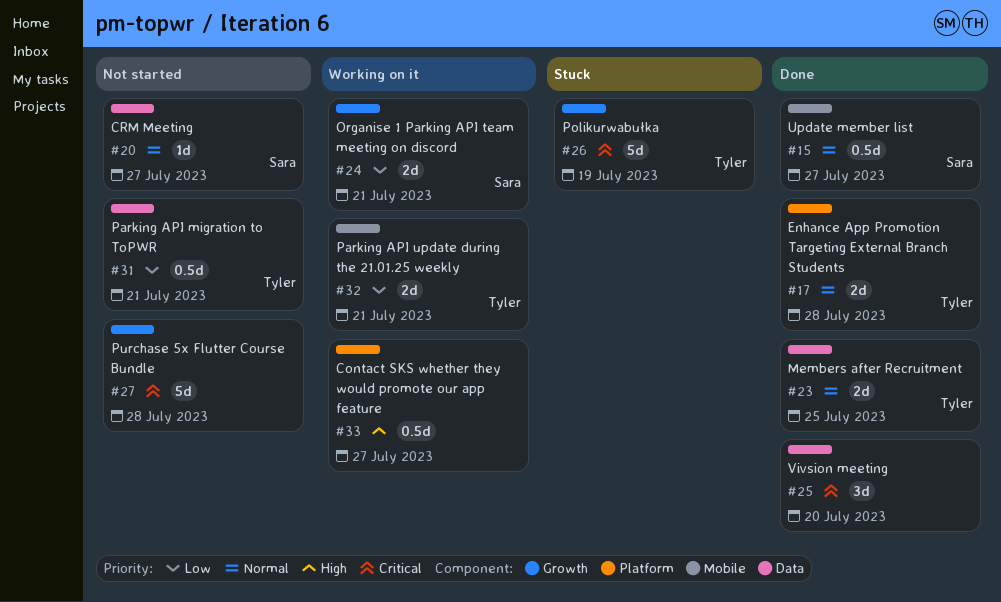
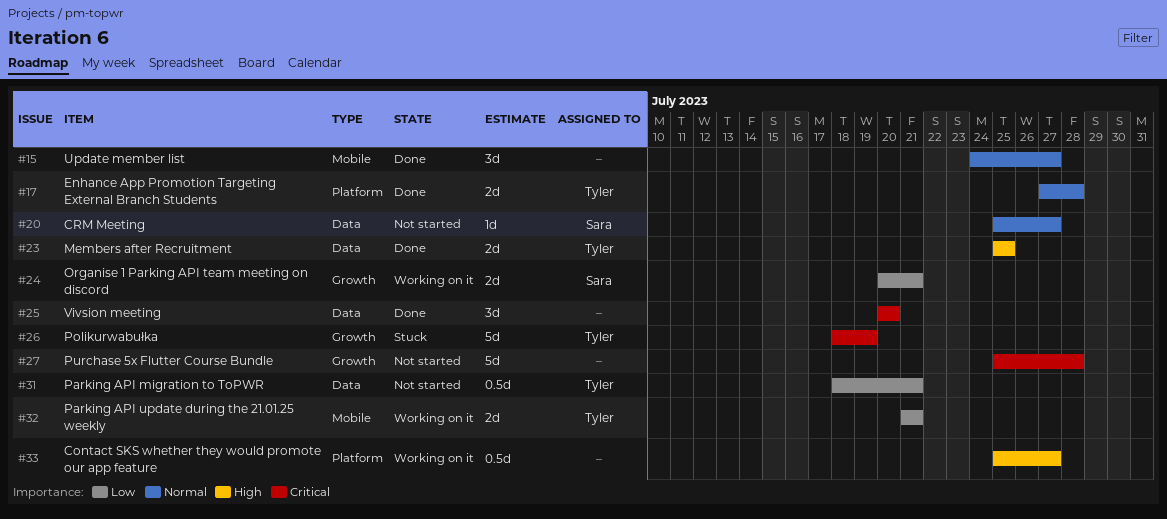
#15, owner: Sara -> none
#15, estimate: 0.5d -> 3d
#23, priority: Normal -> High

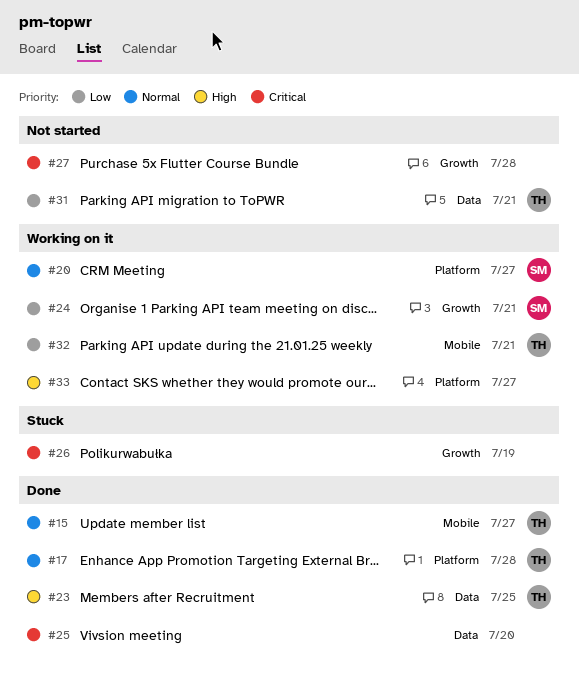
#15, owner: none -> Tyler
#20, status: Not started -> Working on it
#20, label: Data -> Platform
#26, owner: Tyler -> none

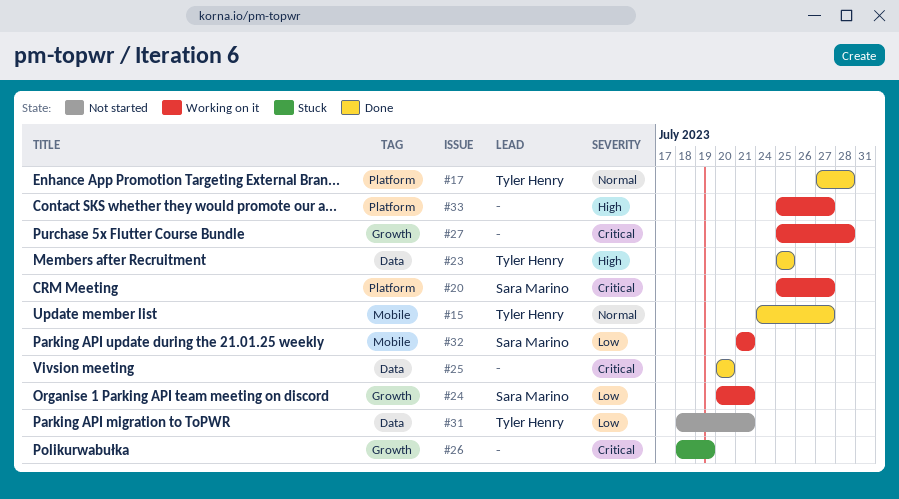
#20, priority: Normal -> Critical
#27, status: Not started -> Working on it
#32, owner: Tyler Henry -> Sara Marino

